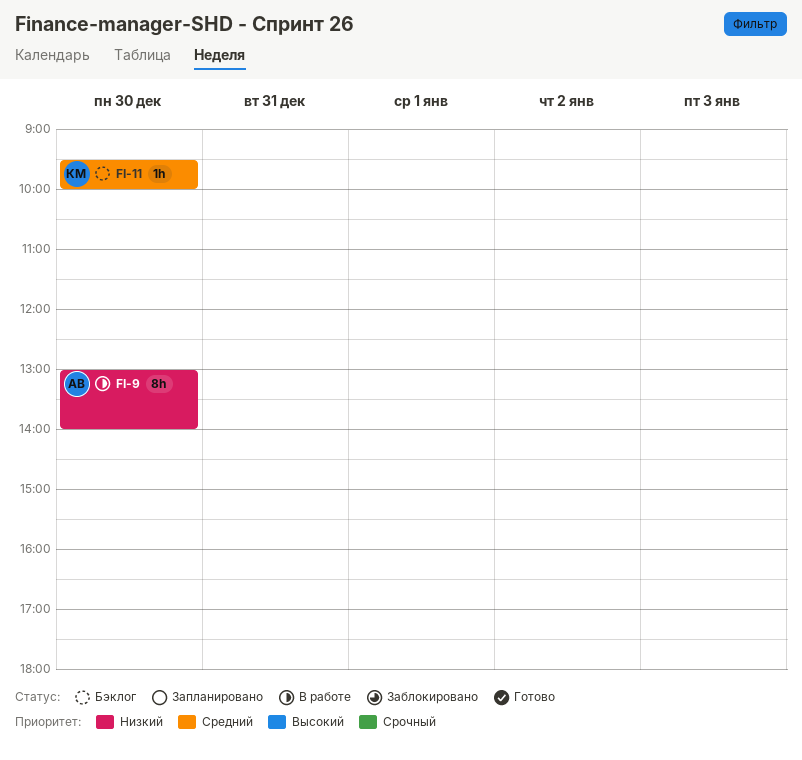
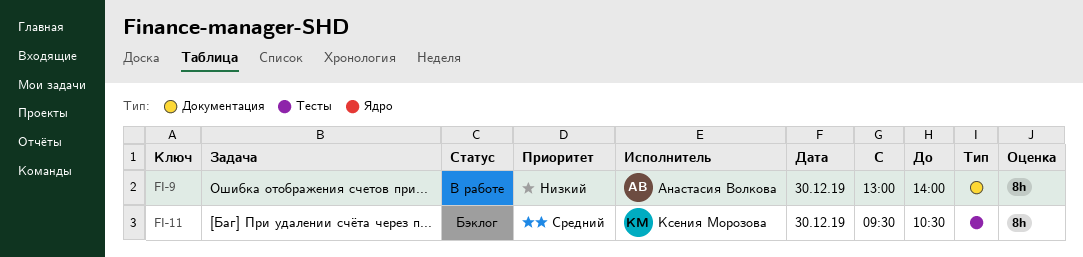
FI-11, estimate: 1h -> 8h
FI-11, ends: 10:00 -> 10:30

